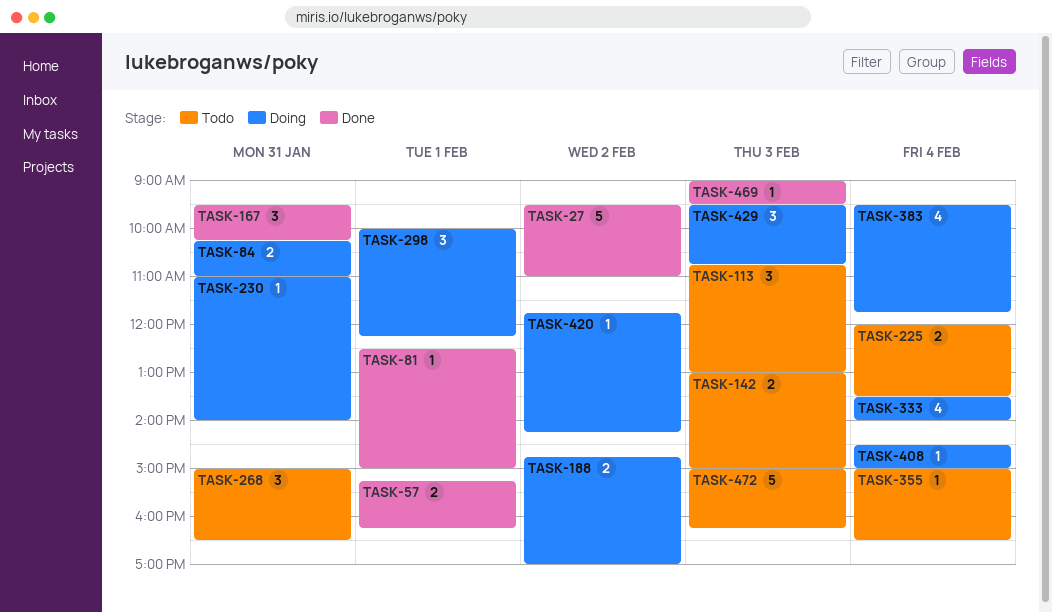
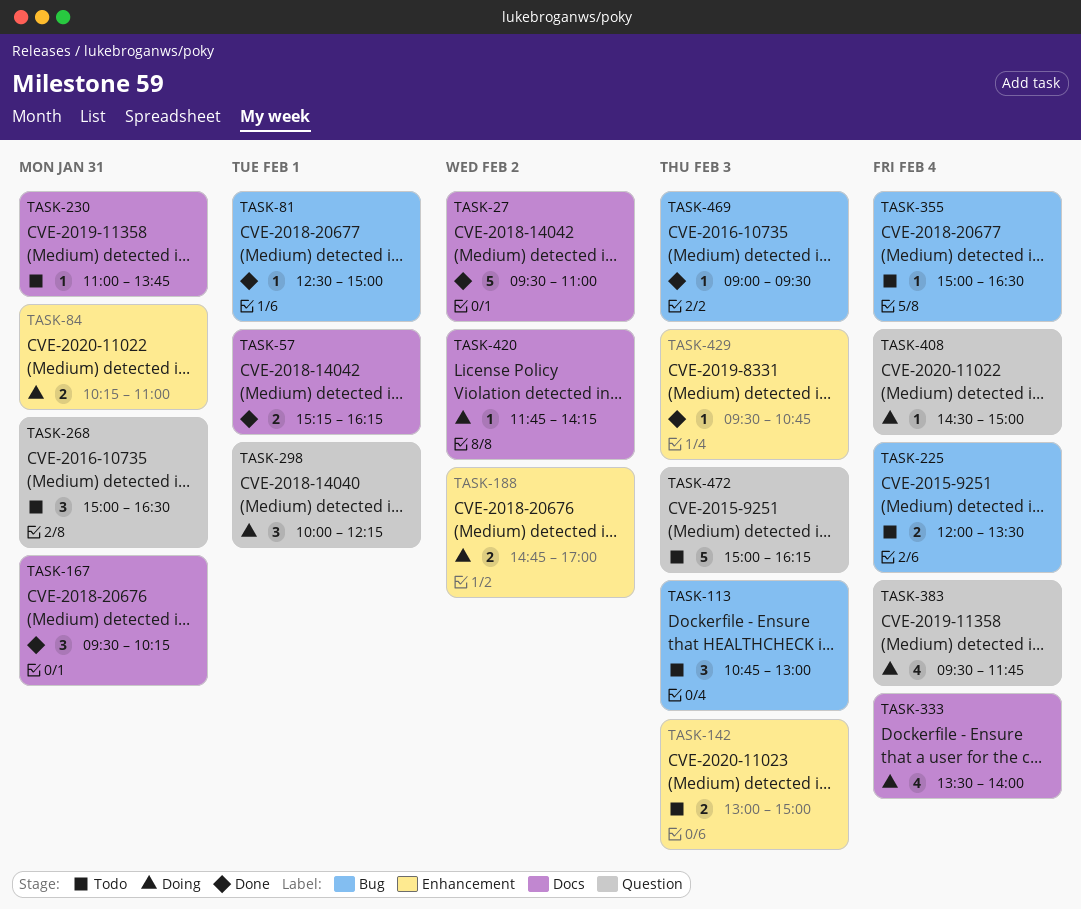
TASK-230, status: Doing -> Todo
TASK-230, ends: 14:00 -> 13:45
TASK-429, status: Doing -> Done
TASK-429, estimate: 3 -> 1

